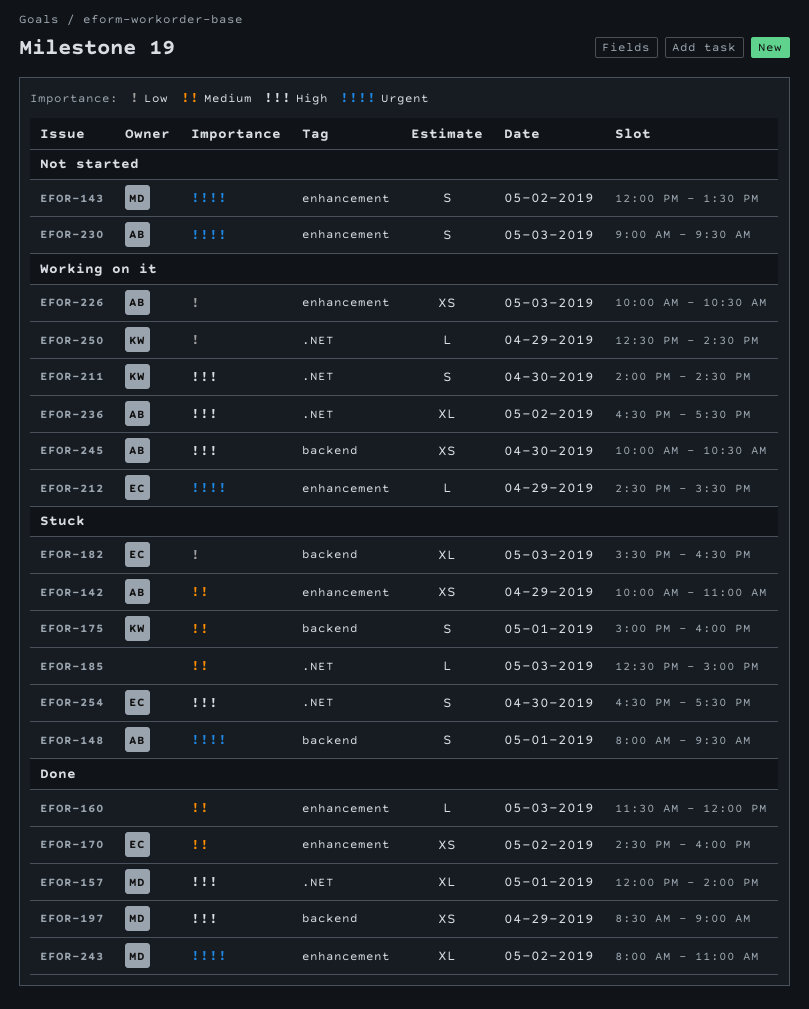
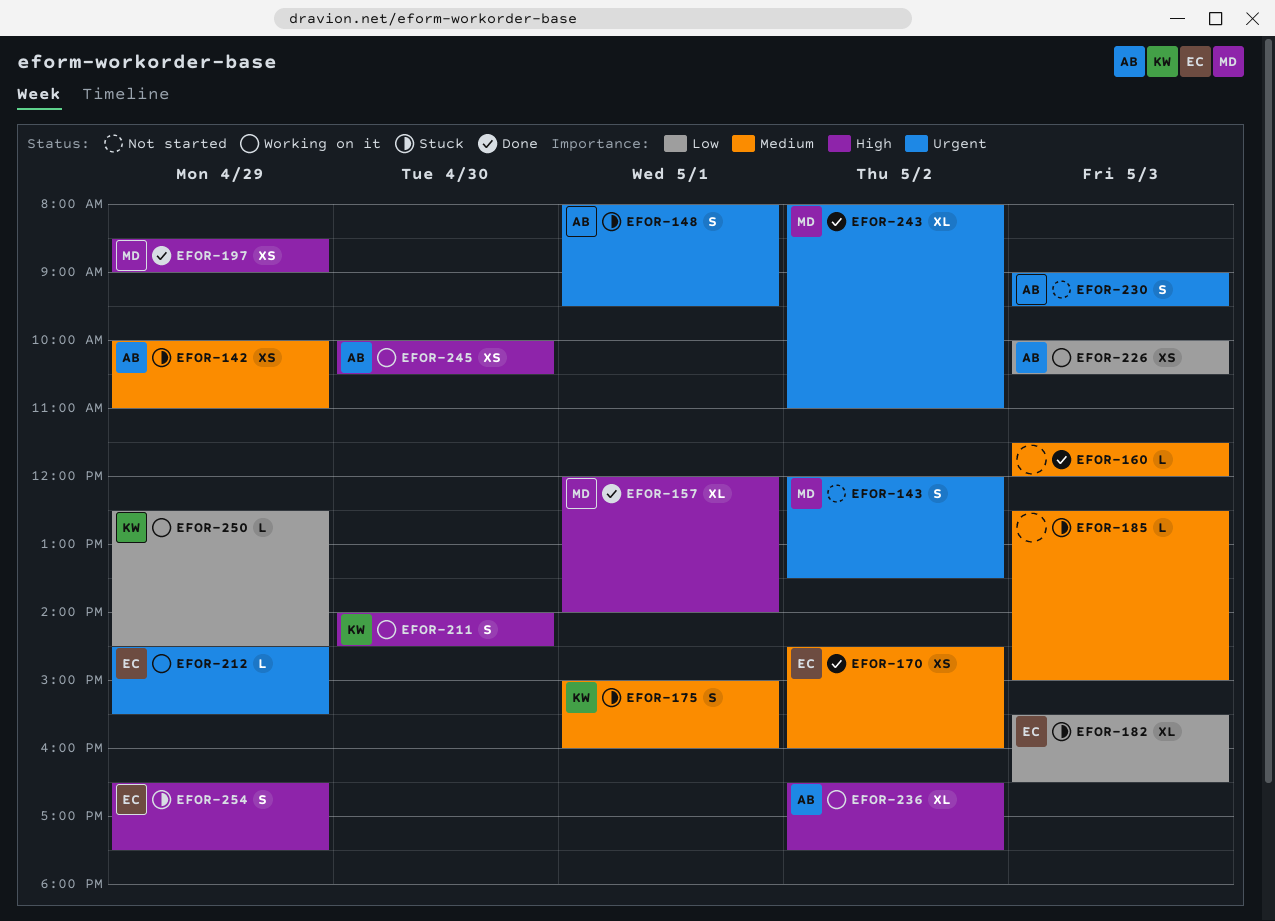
EFOR-254, day: Apr 30 -> Apr 29

